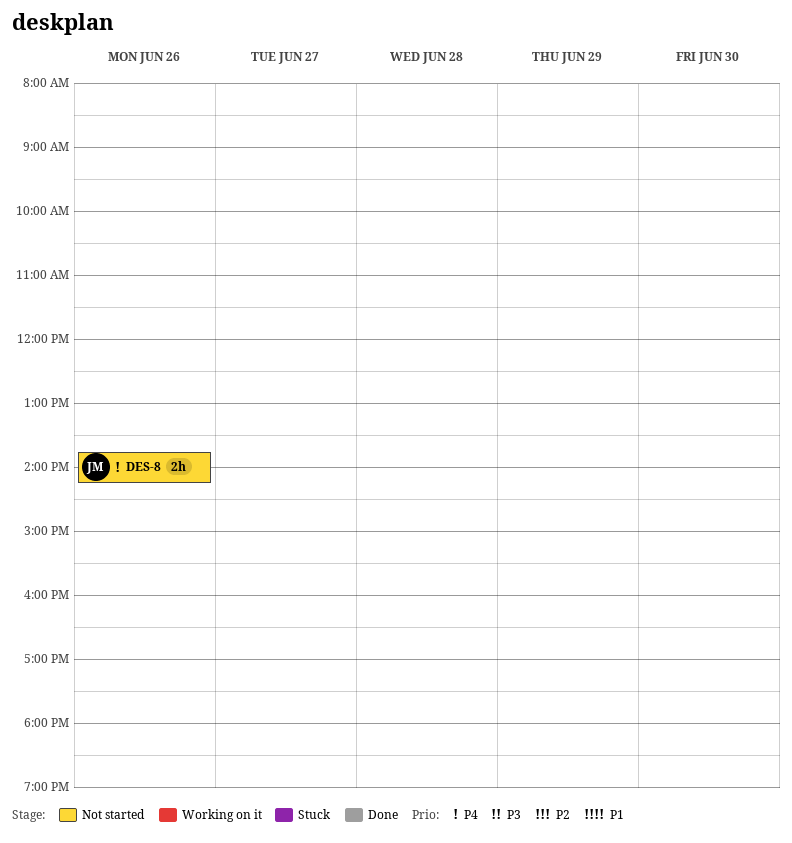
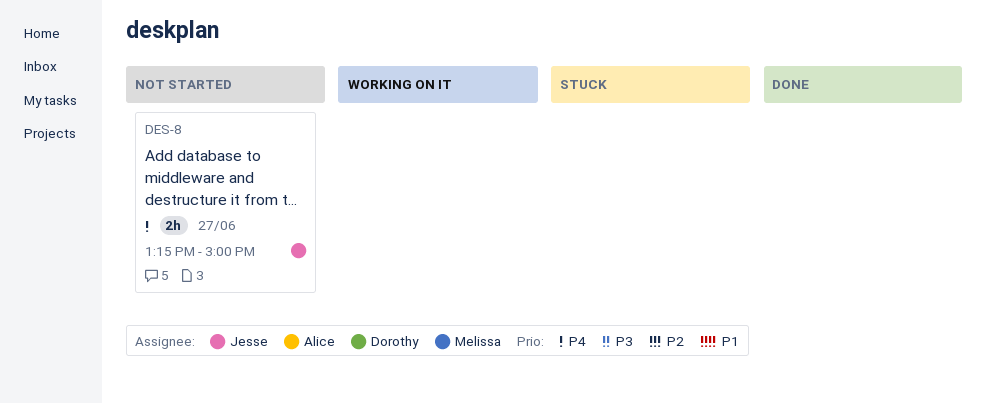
DES-8, day: Jun 26 -> Jun 27
DES-8, begins: 13:45 -> 13:15
DES-8, ends: 14:15 -> 15:00

